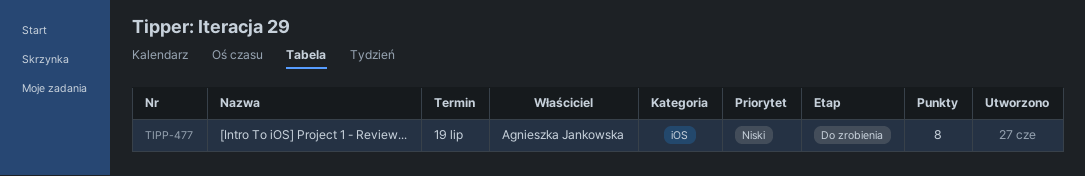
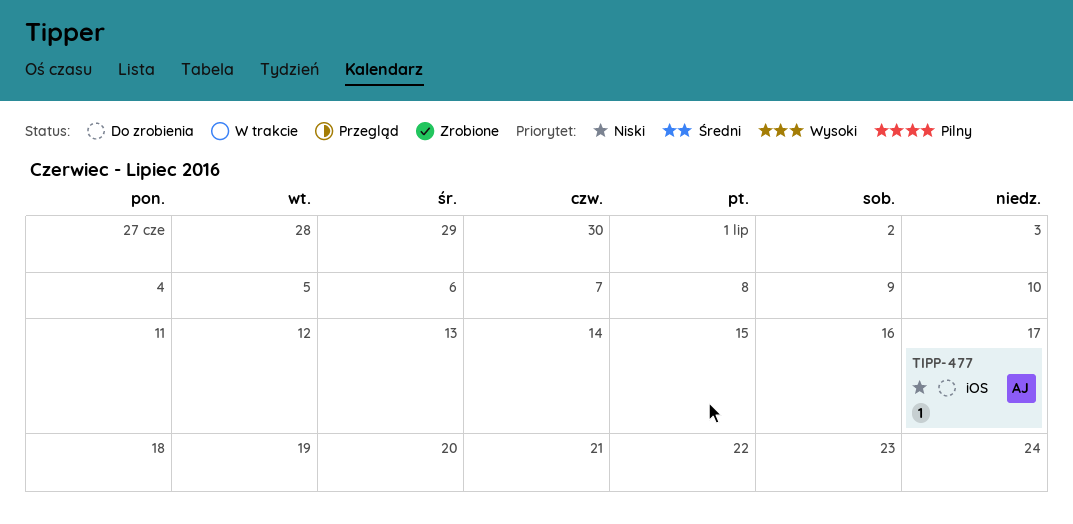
TIPP-477, estimate: 8 -> 1
TIPP-477, due: Jul 19 -> Jul 17

